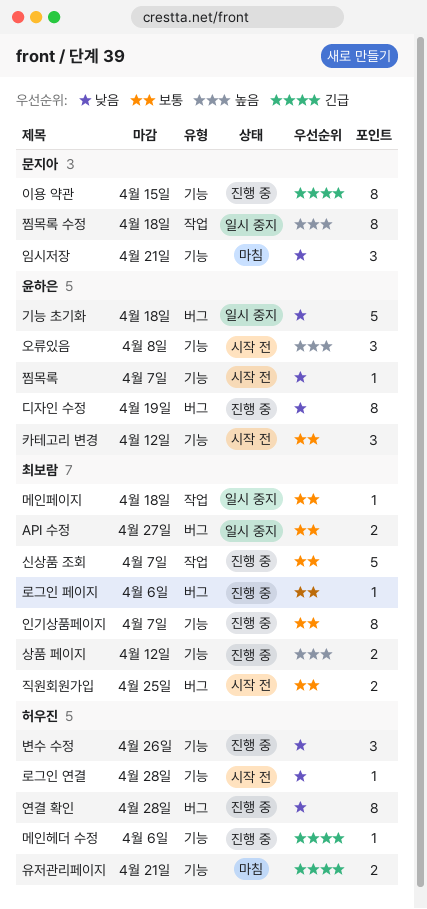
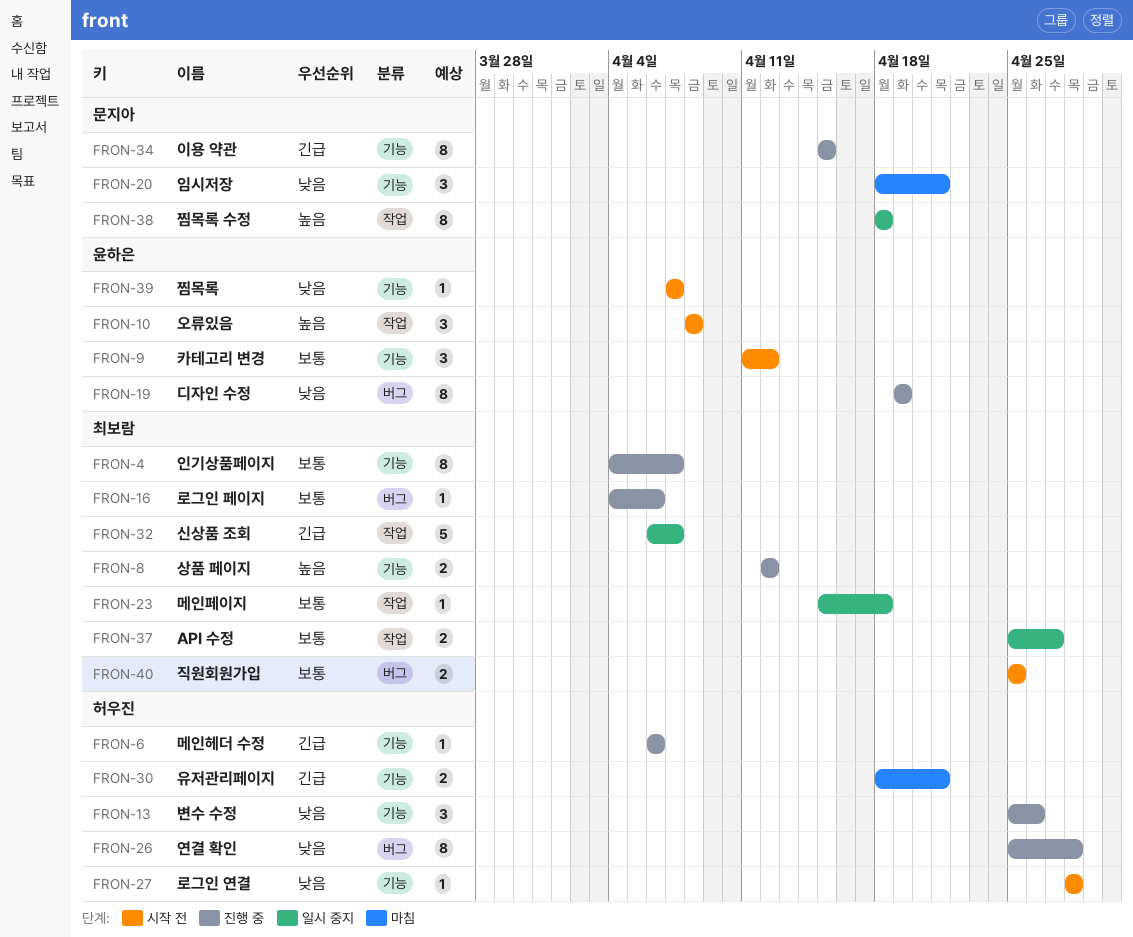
API 수정, label: 버그 -> 작업
기능 초기화: present -> none
신상품 조회, status: 진행 중 -> 일시 중지
신상품 조회, priority: 보통 -> 긴급
오류있음, label: 기능 -> 작업

